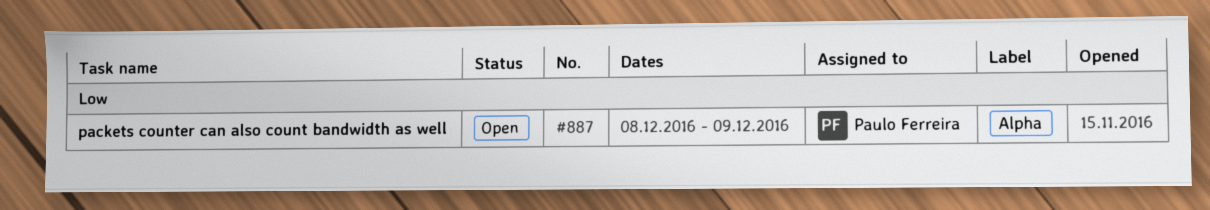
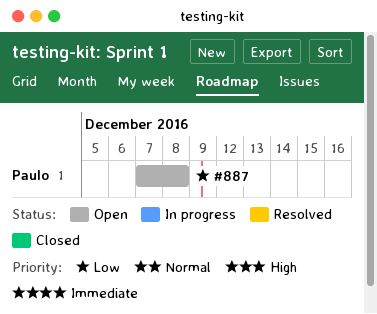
#887, start: Dec 8 -> Dec 7
#887, due: Dec 9 -> Dec 8

